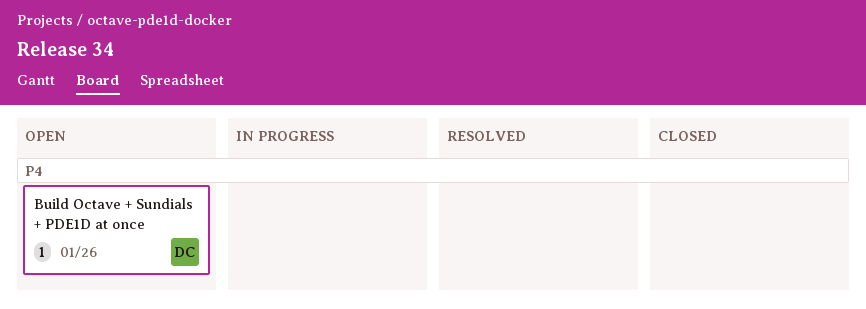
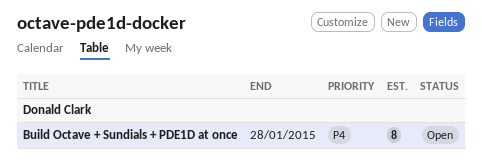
Build Octave + Sundials + PDE1D at once, estimate: 1 -> 8
Build Octave + Sundials + PDE1D at once, due: Jan 26 -> Jan 28

